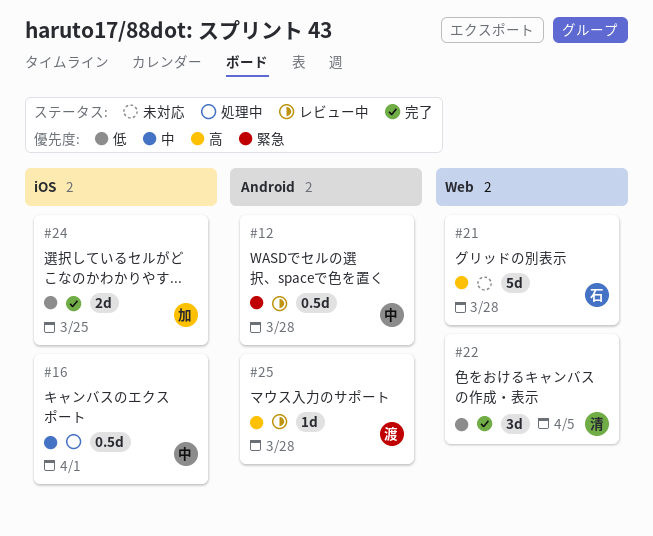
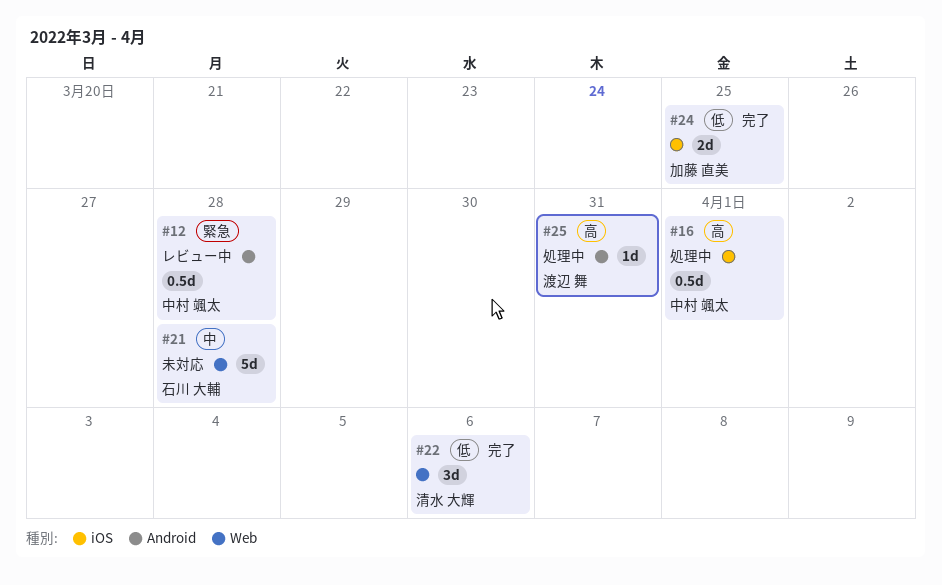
#16, priority: 中 -> 高
#21, priority: 高 -> 中
#22, due: Apr 5 -> Apr 6
#25, status: レビュー中 -> 処理中
#25, due: Mar 28 -> Mar 31

